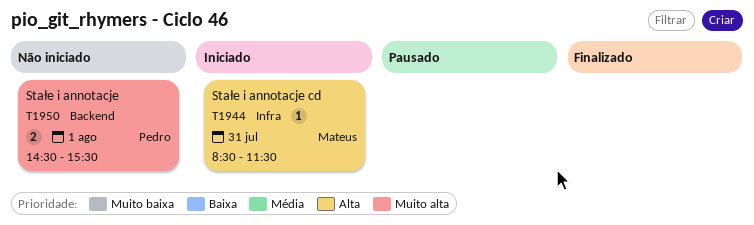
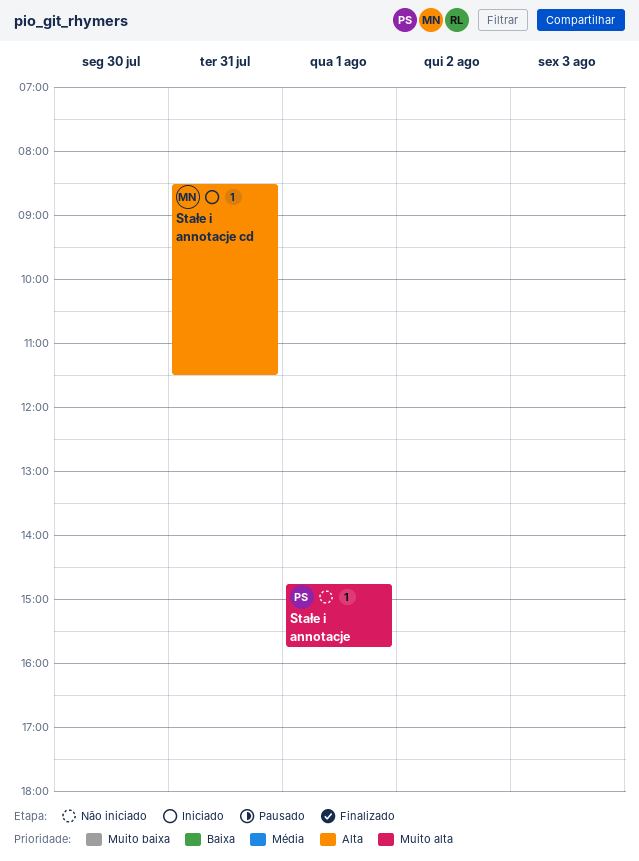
Stałe i annotacje, estimate: 2 -> 1
Stałe i annotacje, begins: 14:30 -> 14:45
Stałe i annotacje, ends: 15:30 -> 15:45

